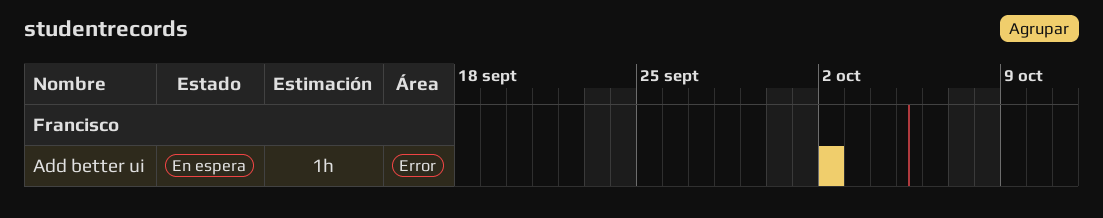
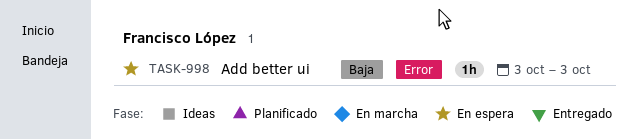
Add better ui, start: Oct 2 -> Oct 3
Add better ui, due: Oct 2 -> Oct 3

